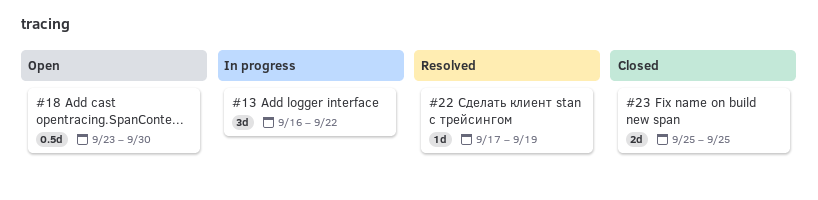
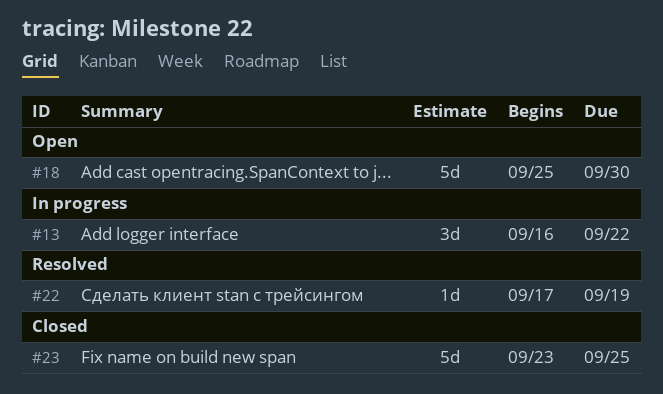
#18, estimate: 0.5d -> 5d
#18, start: Sep 23 -> Sep 25
#23, estimate: 2d -> 5d
#23, start: Sep 25 -> Sep 23

